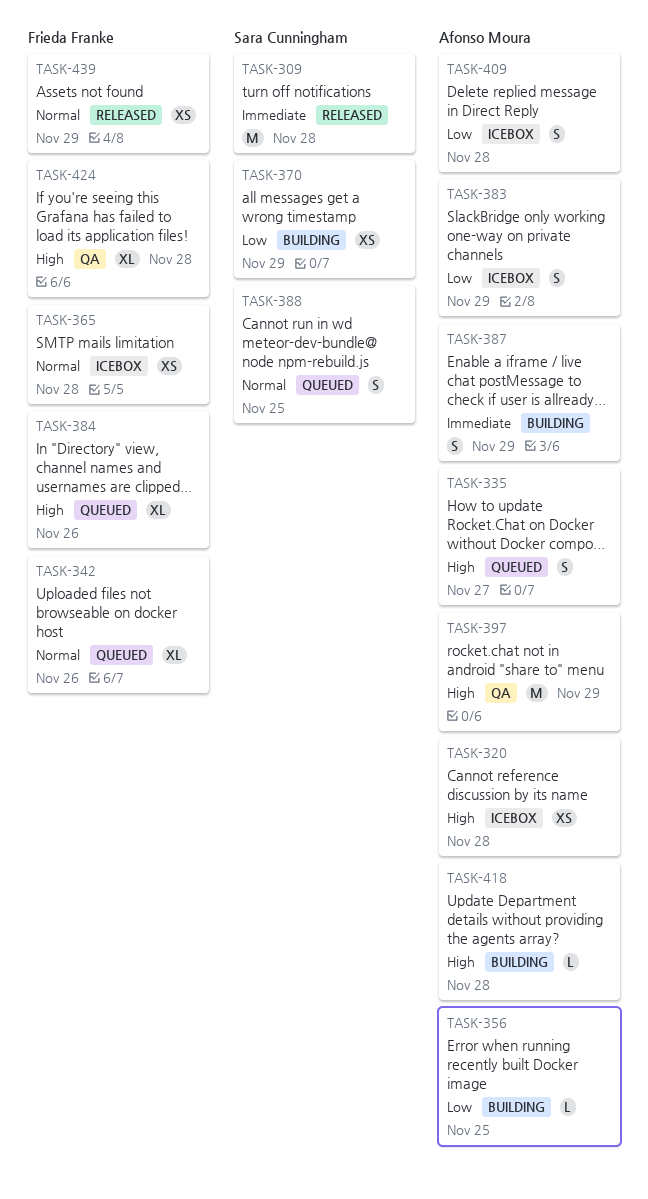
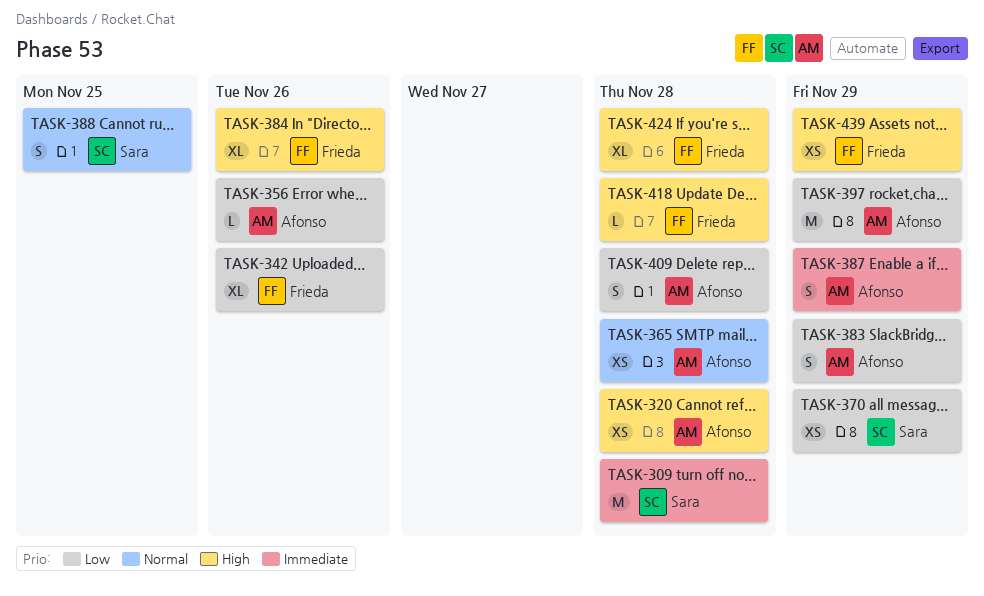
TASK-335: present -> none
TASK-342, priority: Normal -> Low
TASK-356, due: Nov 25 -> Nov 26
TASK-365, owner: Frieda Franke -> Afonso Moura
TASK-397, priority: High -> Low
TASK-418, owner: Afonso Moura -> Frieda Franke
TASK-439, priority: Normal -> High

